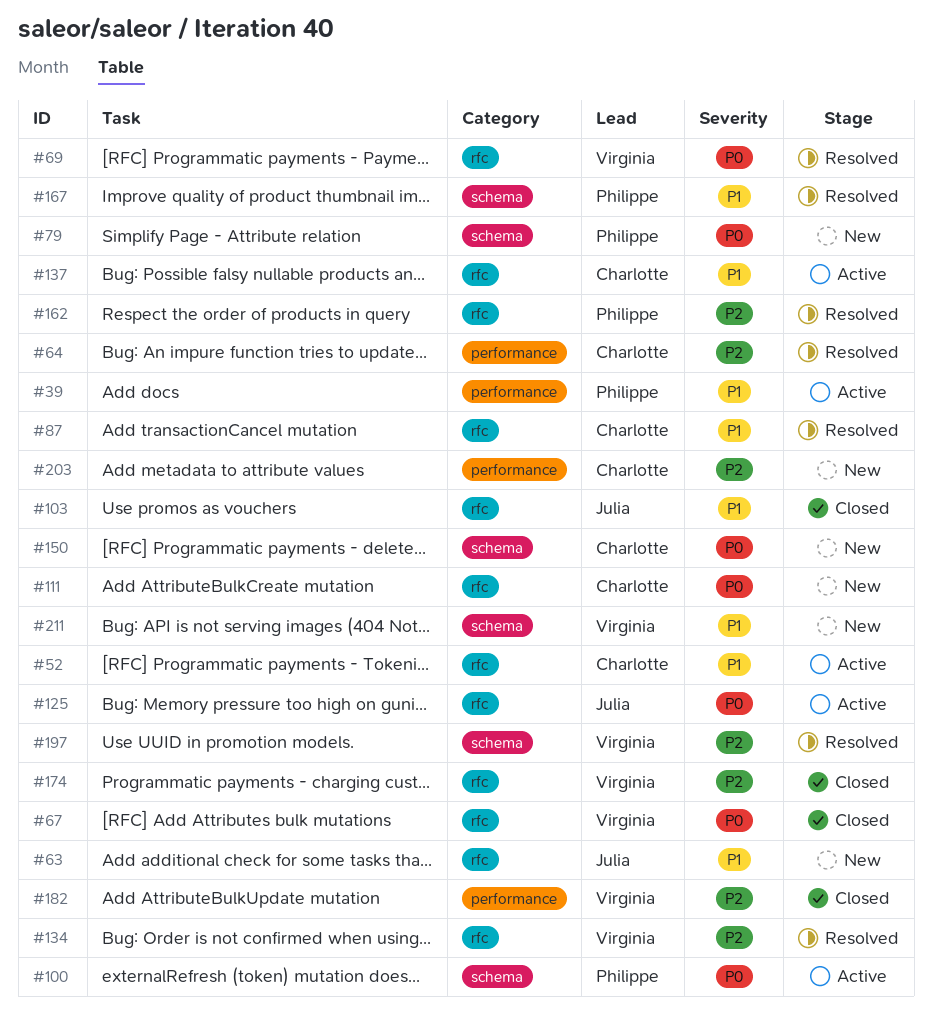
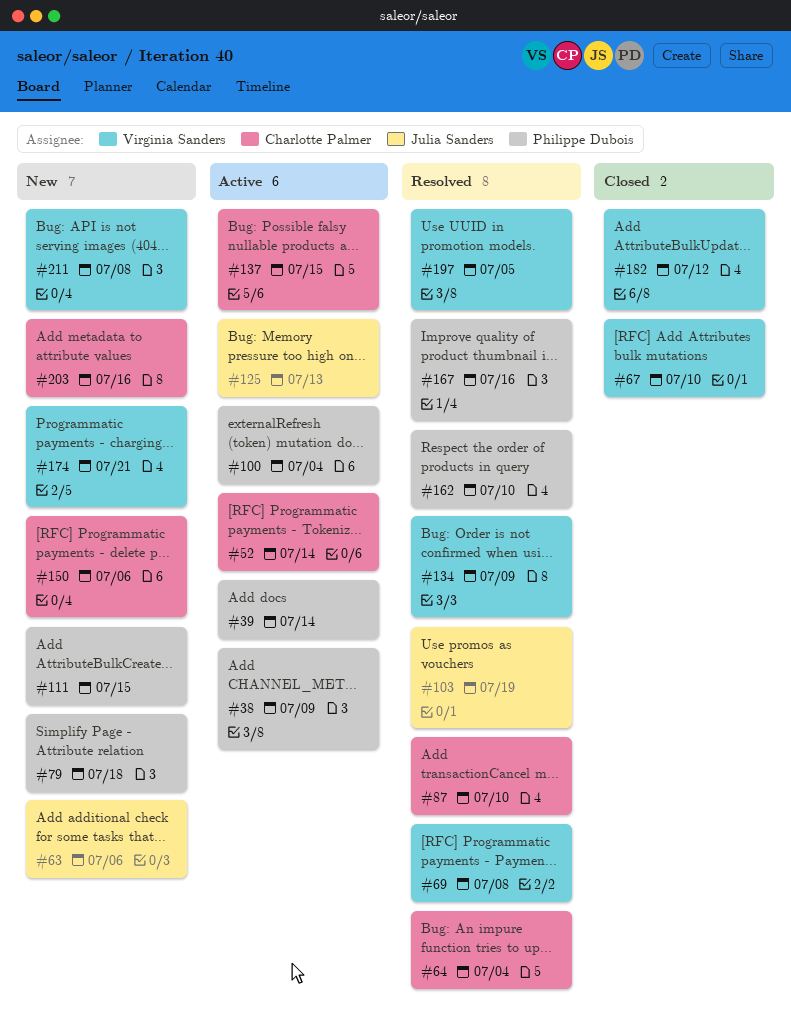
#38: none -> present
#103, status: Closed -> Resolved
#111, owner: Charlotte Palmer -> Philippe Dubois
#174, status: Closed -> New

